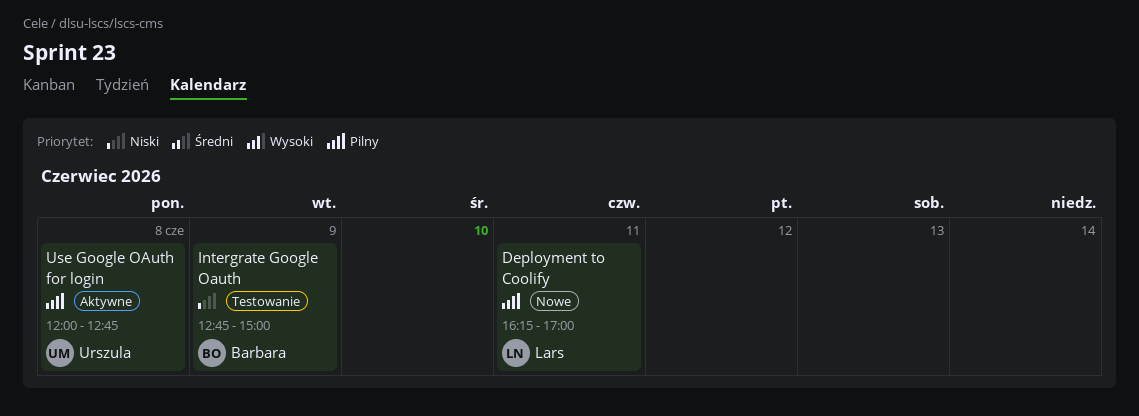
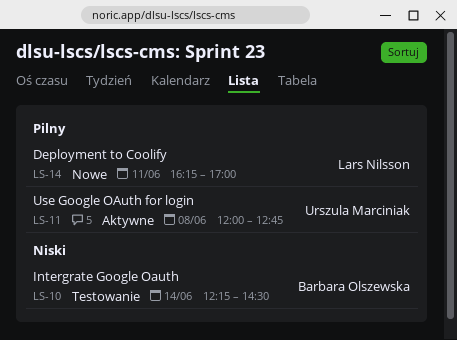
Intergrate Google Oauth, day: Jun 9 -> Jun 14
Intergrate Google Oauth, begins: 12:45 -> 12:15
Intergrate Google Oauth, ends: 15:00 -> 14:30

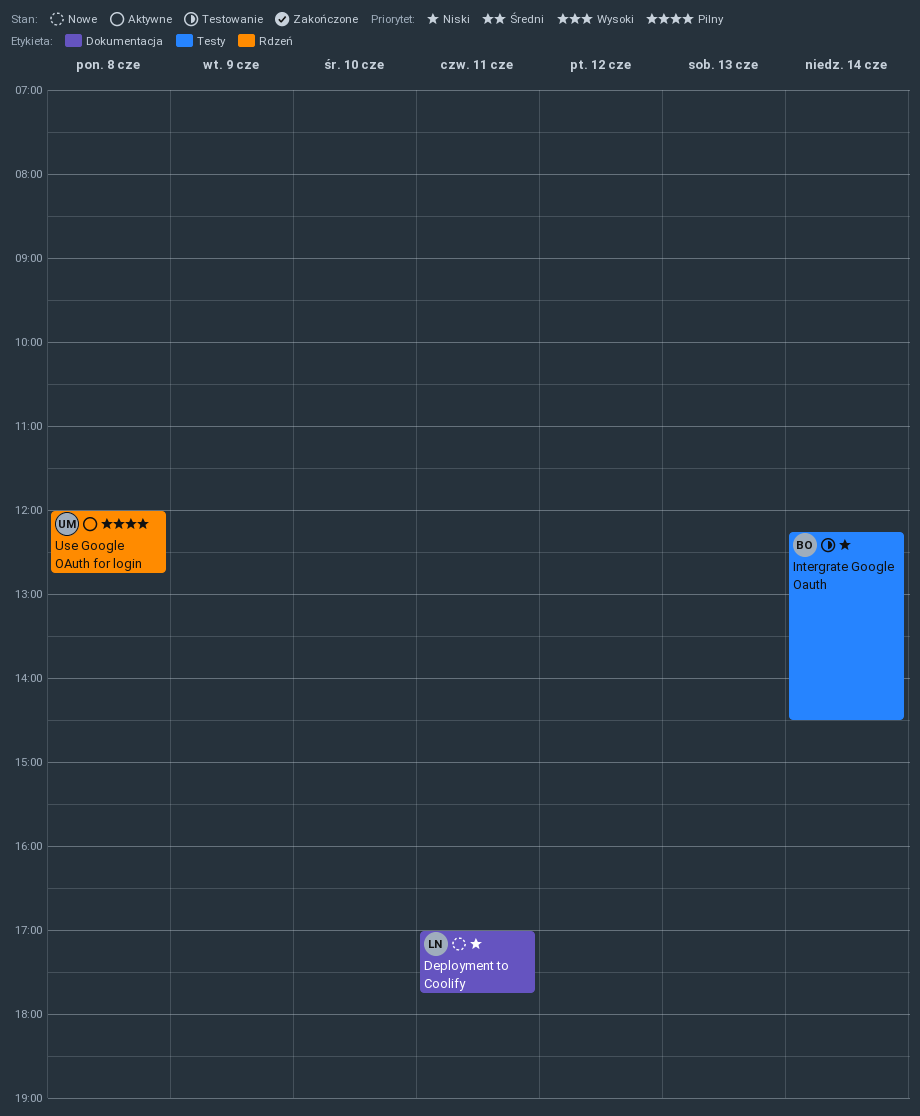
Deployment to Coolify, priority: Pilny -> Niski
Deployment to Coolify, begins: 16:15 -> 17:00
Deployment to Coolify, ends: 17:00 -> 17:45

